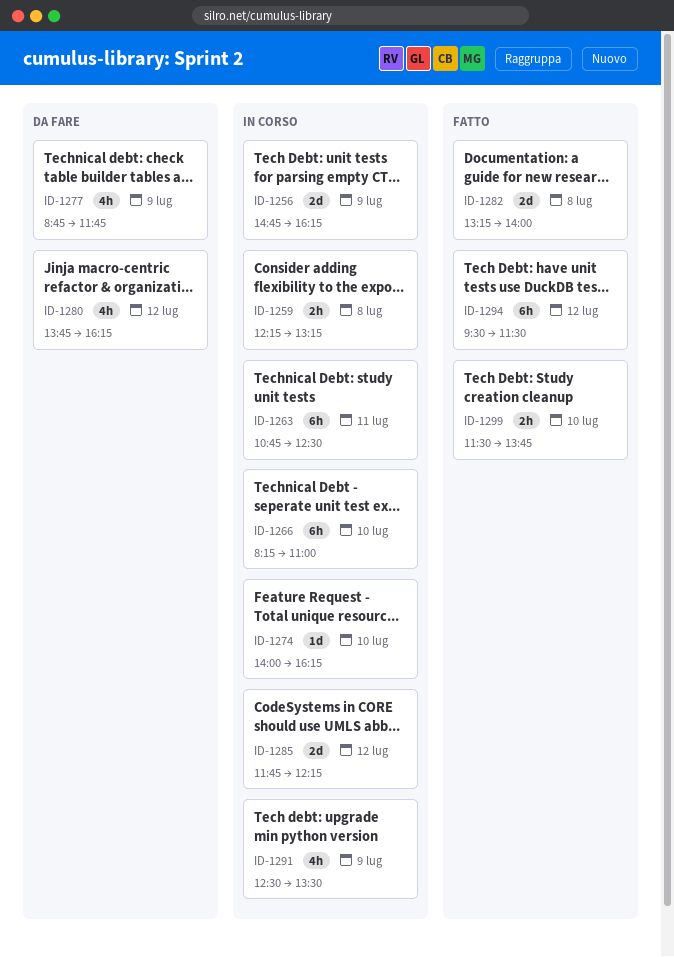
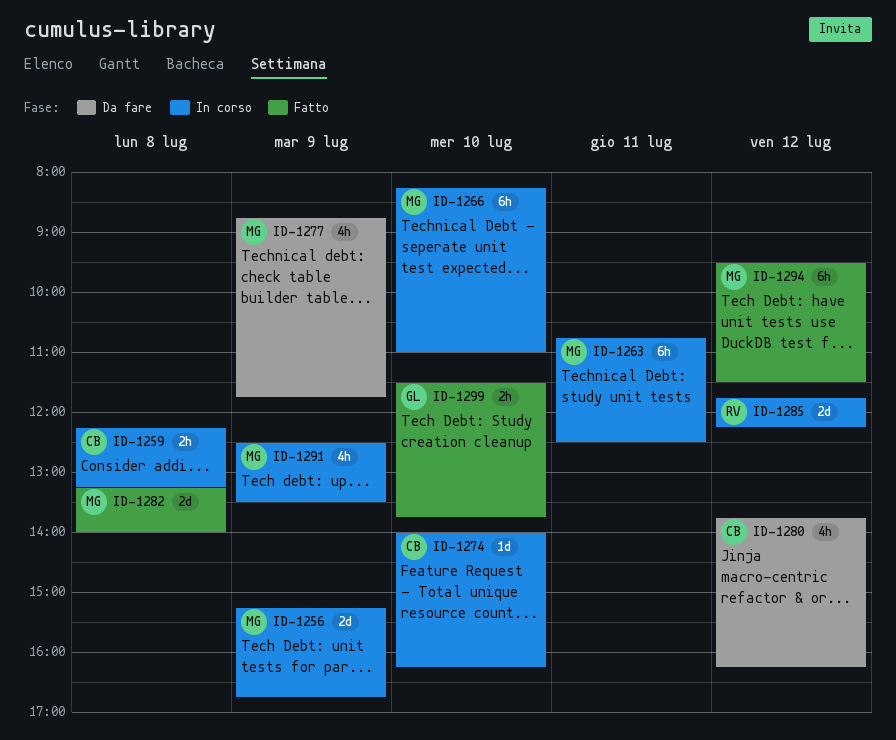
ID-1256, begins: 14:45 -> 15:15
ID-1256, ends: 16:15 -> 16:45

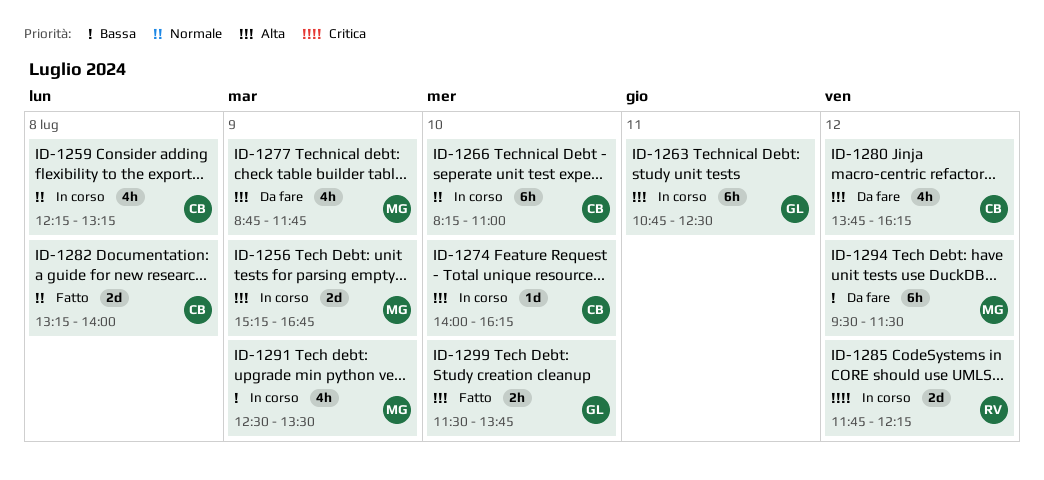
ID-1259, estimate: 2h -> 4h
ID-1263, owner: MG -> GL
ID-1266, owner: MG -> CB
ID-1282, owner: MG -> CB
ID-1294, status: Fatto -> Da fare

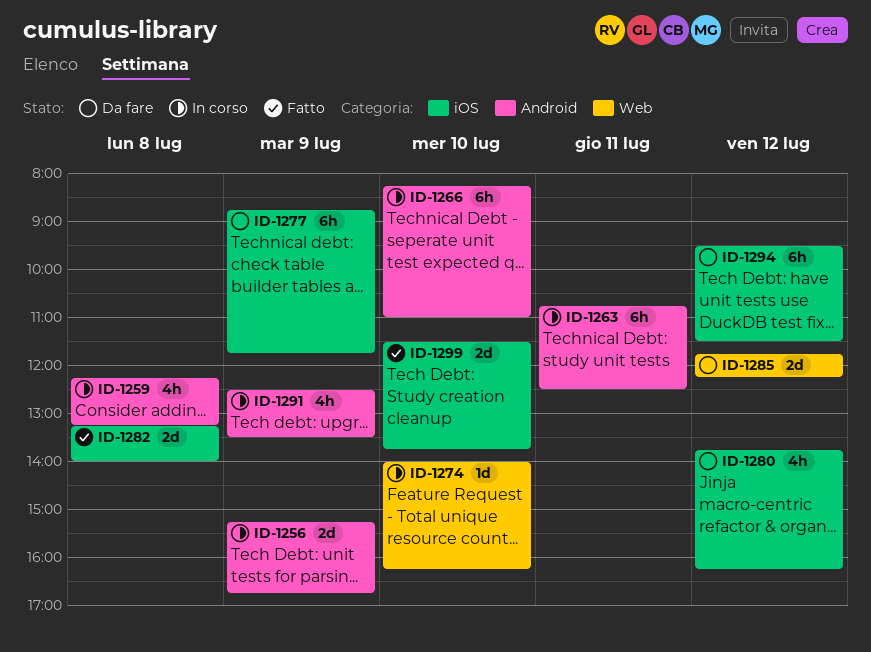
ID-1277, estimate: 4h -> 6h
ID-1285, status: In corso -> Da fare
ID-1299, estimate: 2h -> 2d

